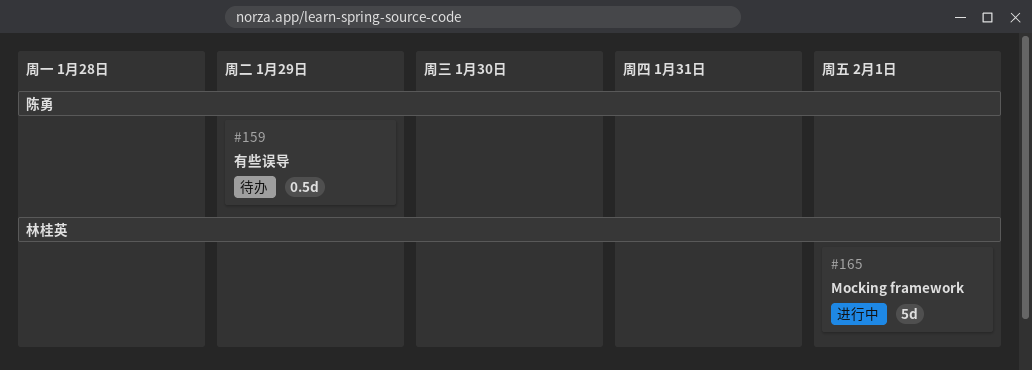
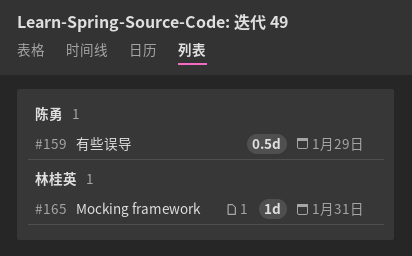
#165, estimate: 5d -> 1d
#165, due: Feb 1 -> Jan 31

